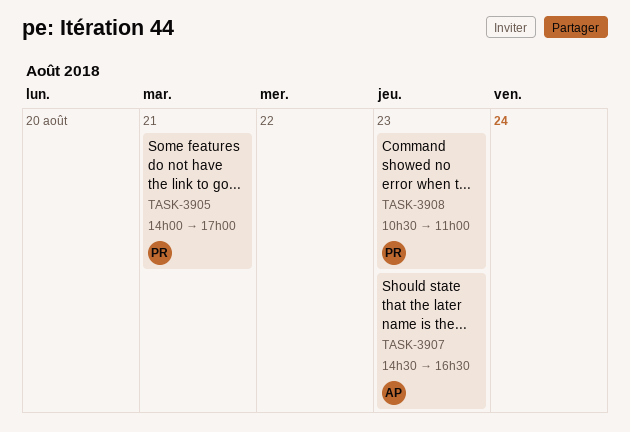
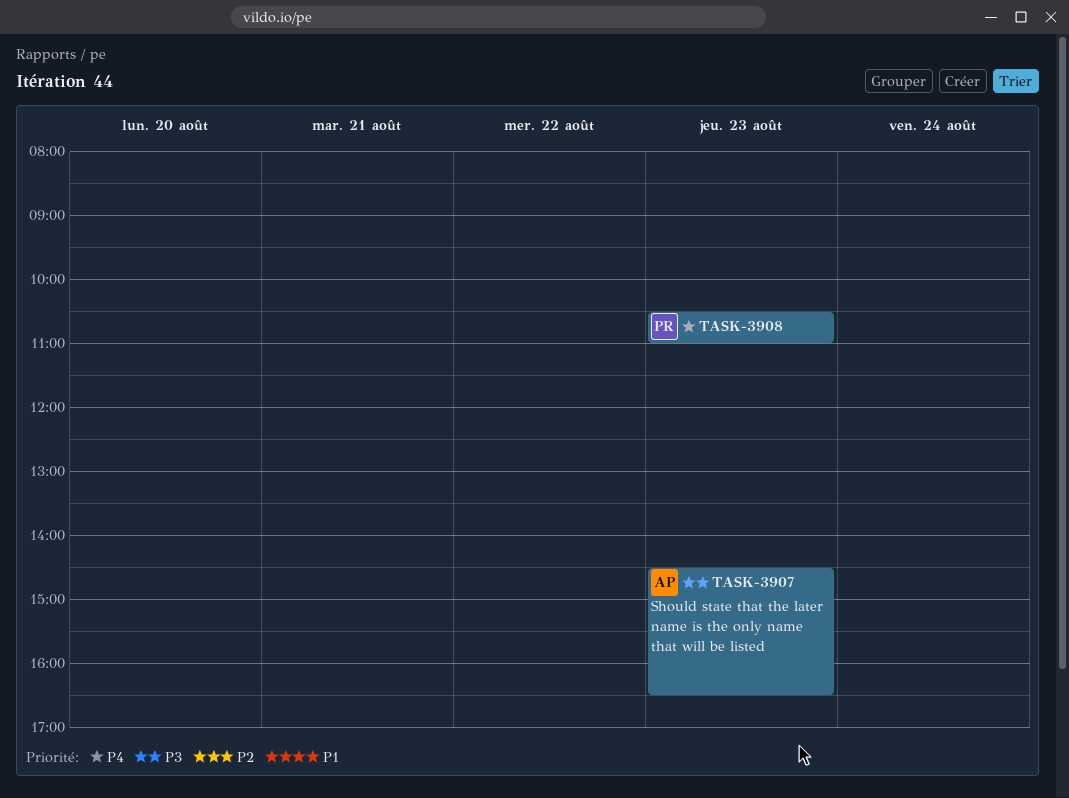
TASK-3905: present -> none

